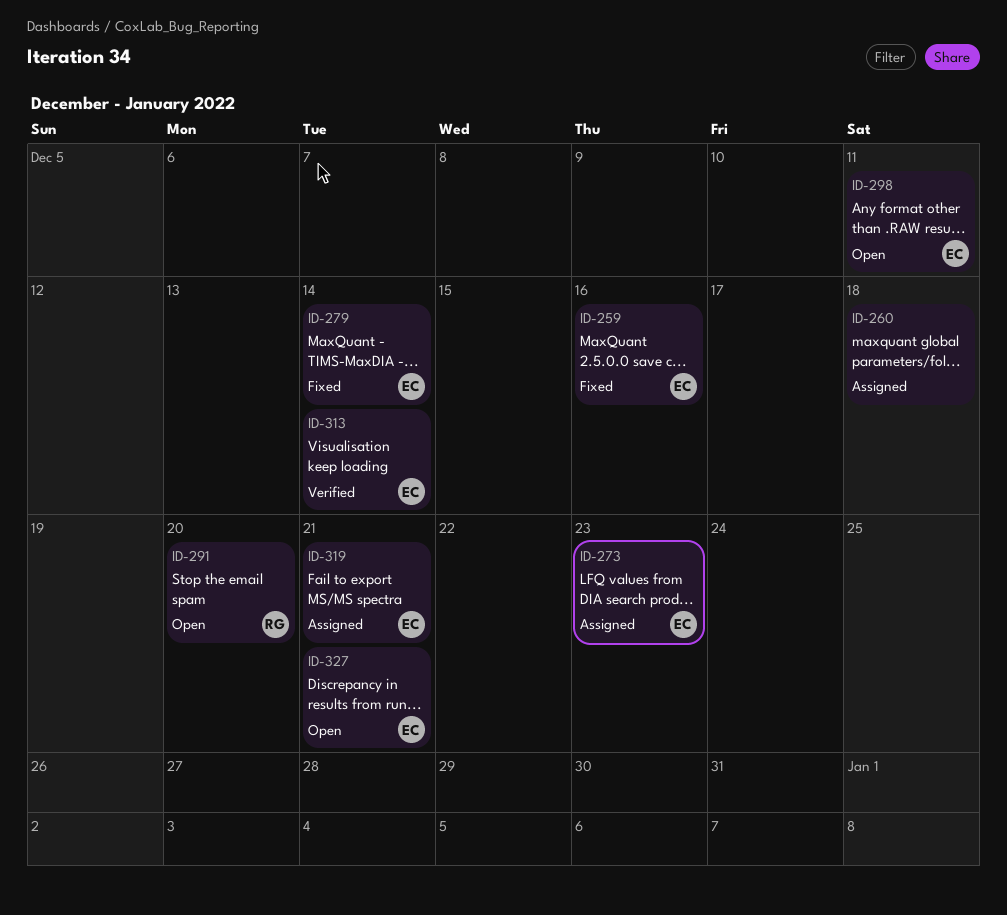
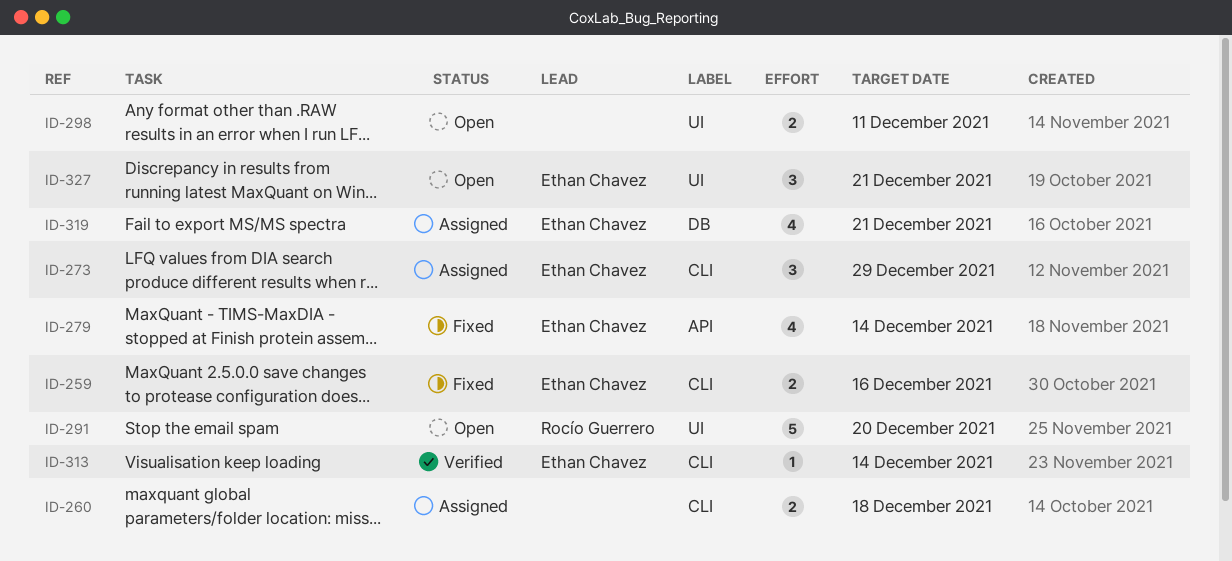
ID-273, due: Dec 23 -> Dec 29
ID-298, owner: Ethan Chavez -> none

